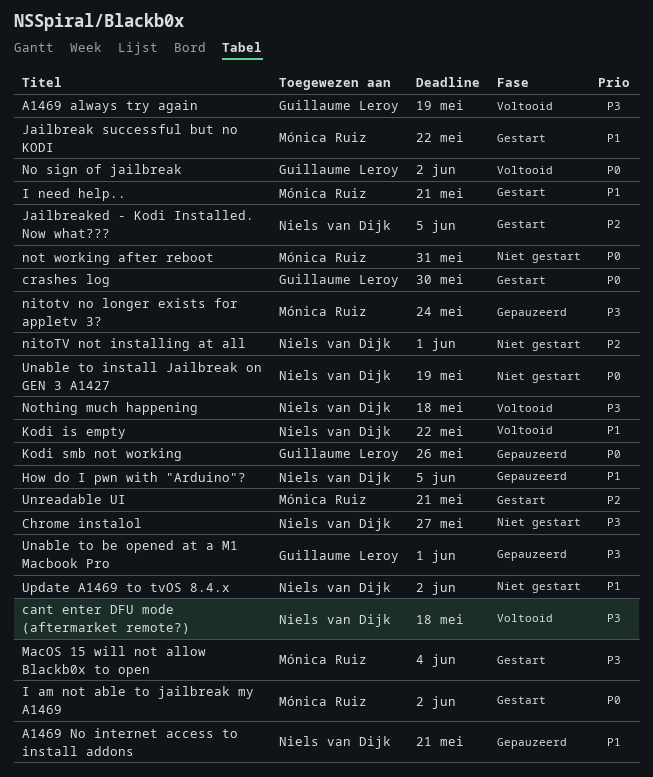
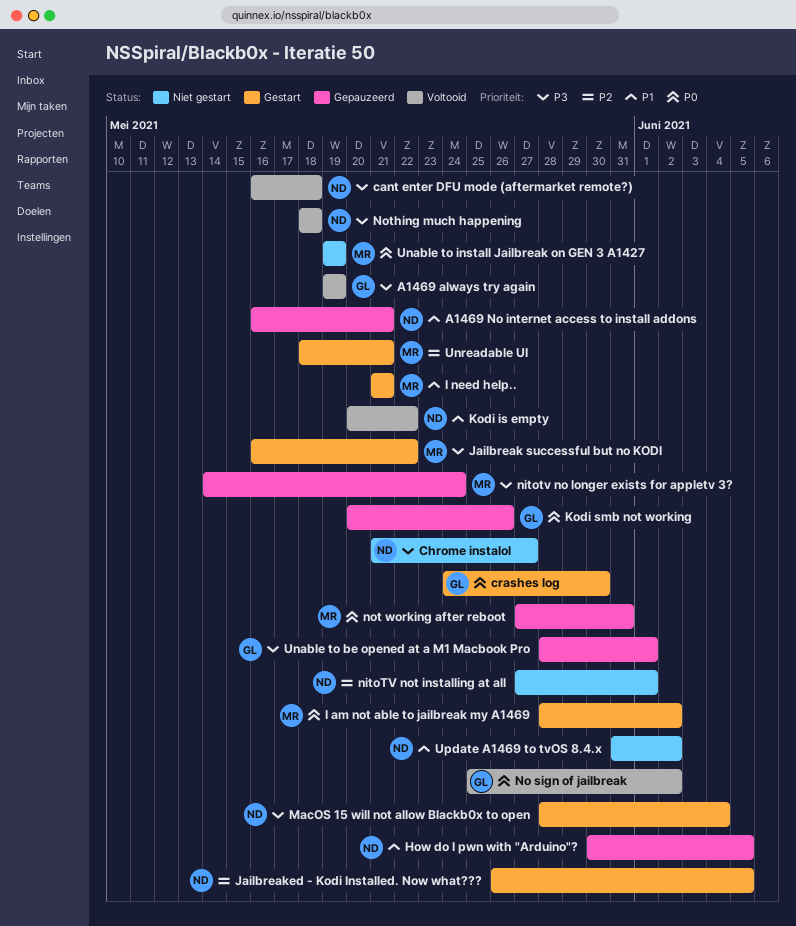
Jailbreak successful but no KODI, priority: P1 -> P3
MacOS 15 will not allow Blackb0x to open, owner: Mónica Ruiz -> Niels van Dijk
not working after reboot, status: Niet gestart -> Gepauzeerd
Unable to install Jailbreak on GEN 3 A1427, owner: Niels van Dijk -> Mónica Ruiz

